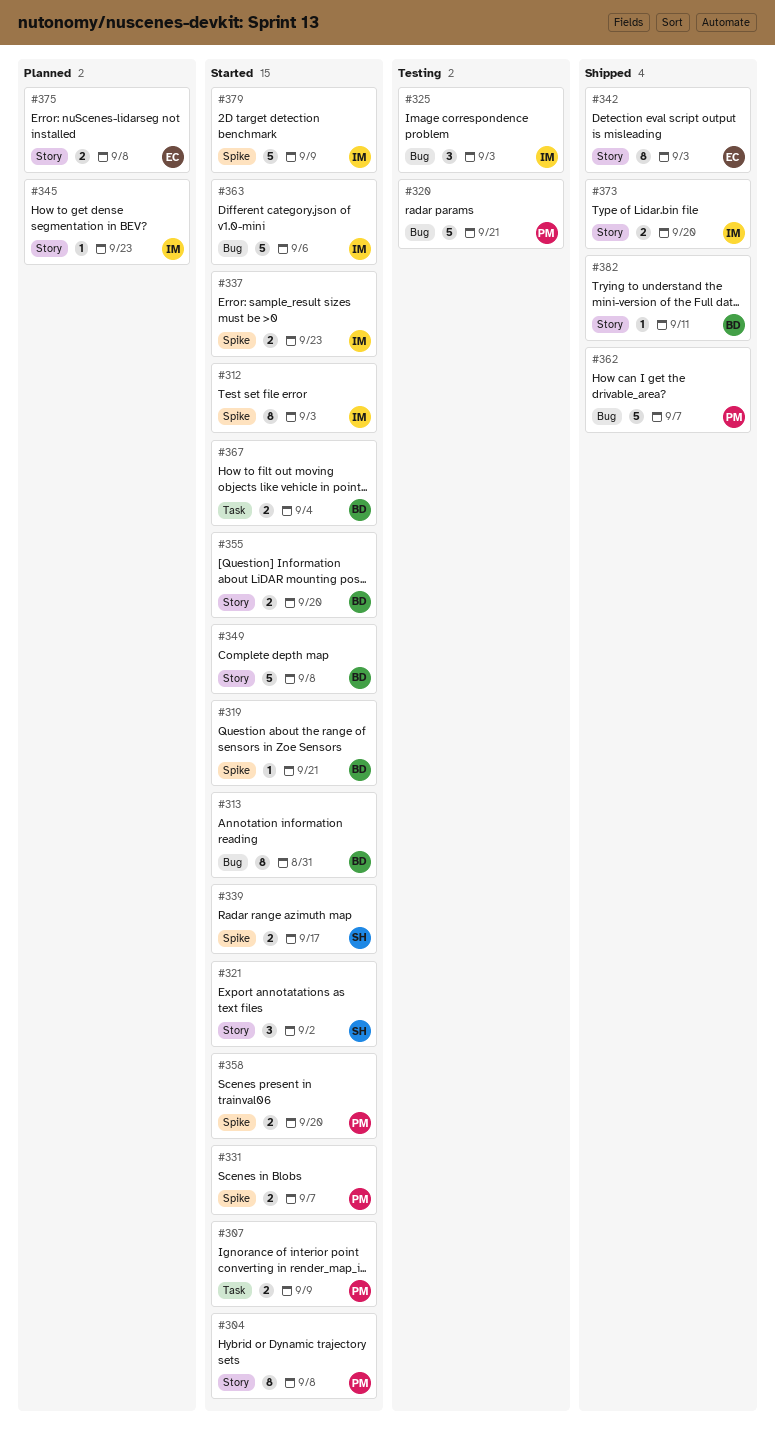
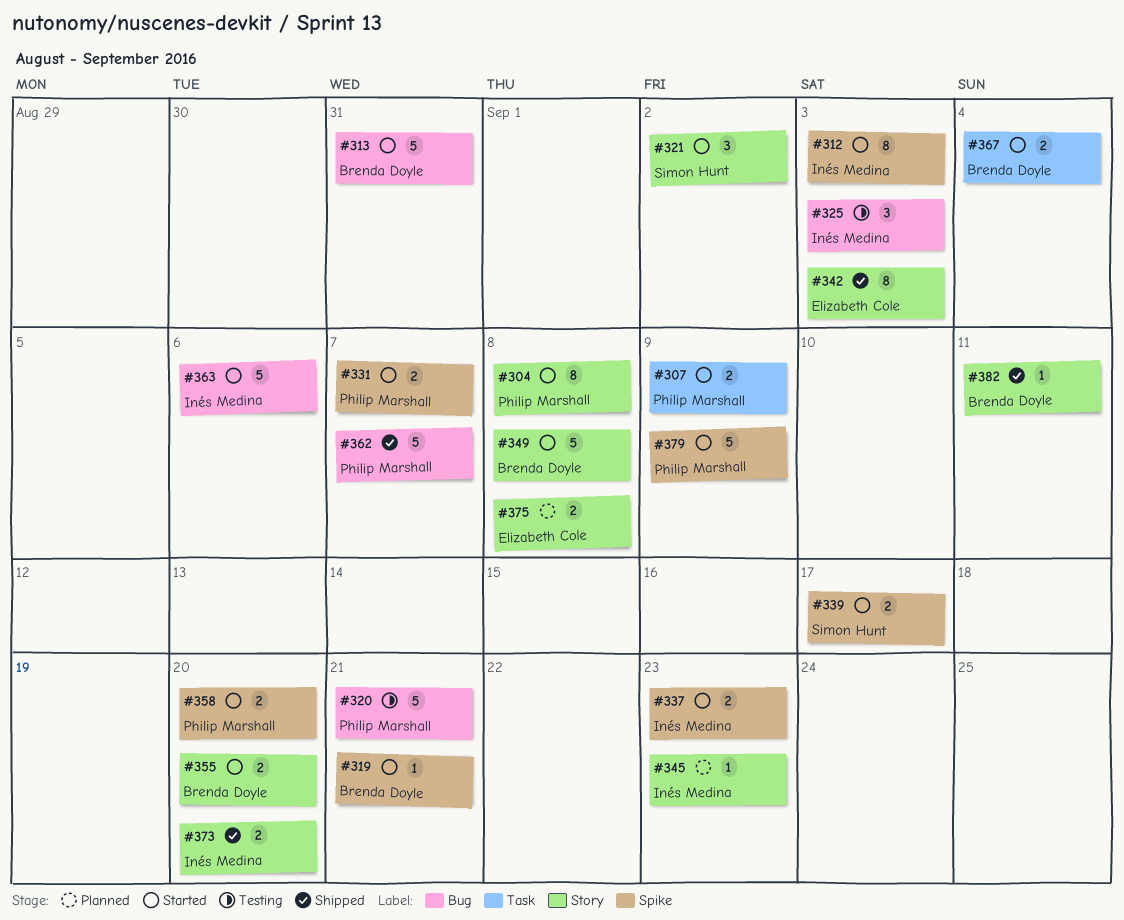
#313, estimate: 8 -> 5
#379, owner: Inés Medina -> Philip Marshall

